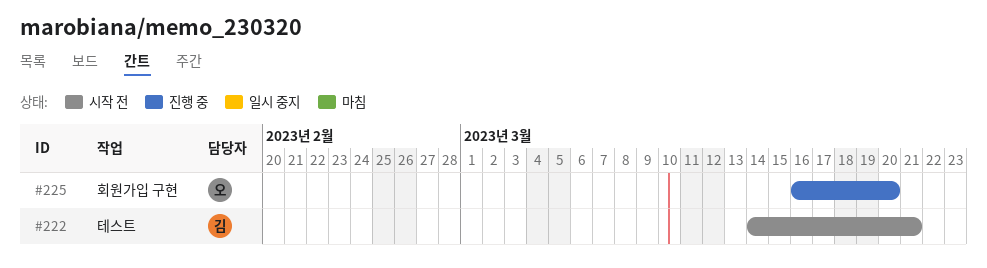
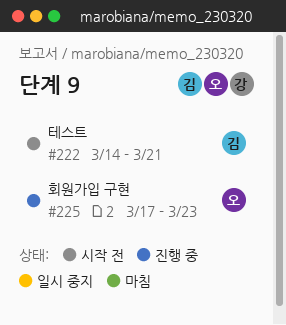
#225, start: Mar 16 -> Mar 17
#225, due: Mar 20 -> Mar 23

